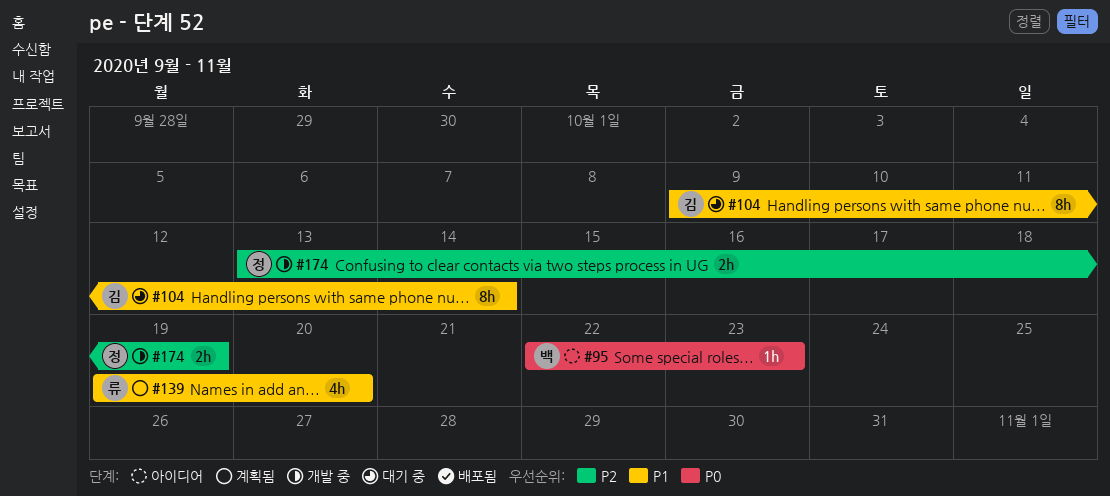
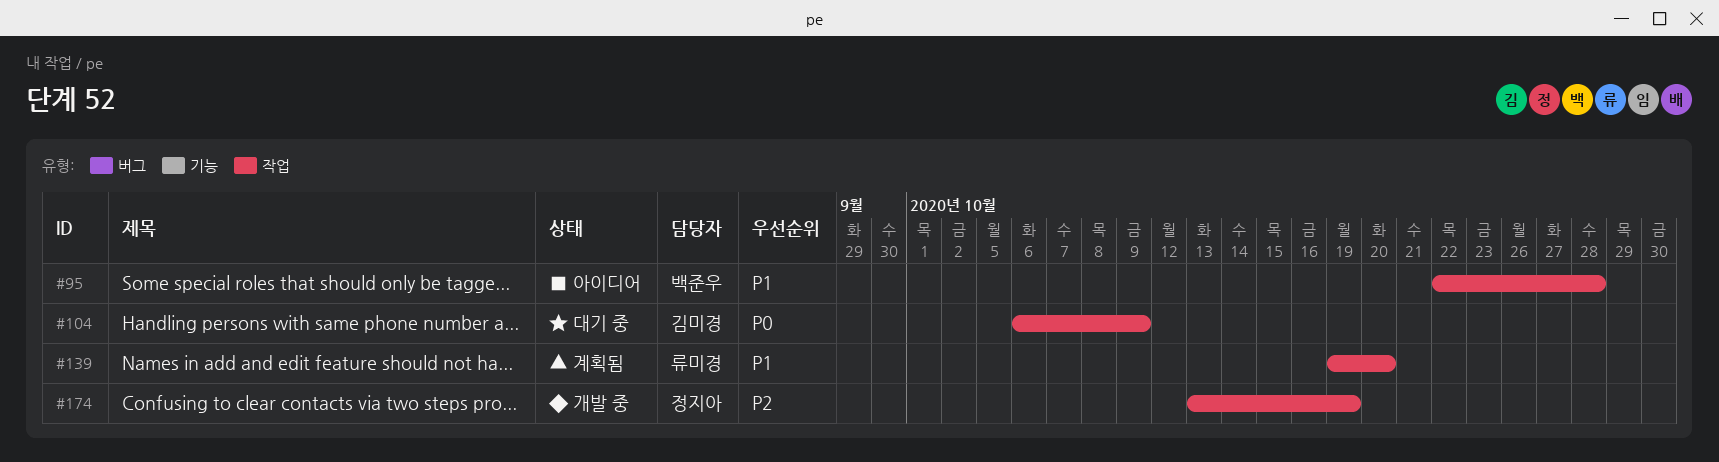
#95, priority: P0 -> P1
#95, due: Oct 23 -> Oct 28
#104, priority: P1 -> P0
#104, start: Oct 9 -> Oct 6
#104, due: Oct 14 -> Oct 9

